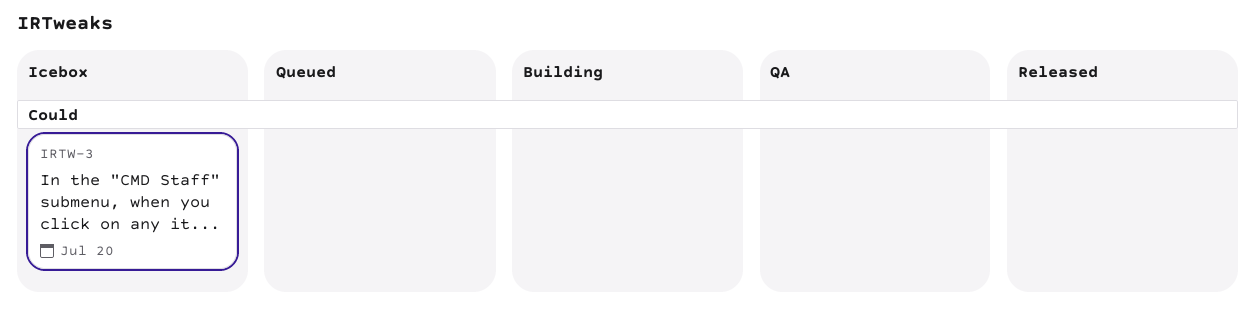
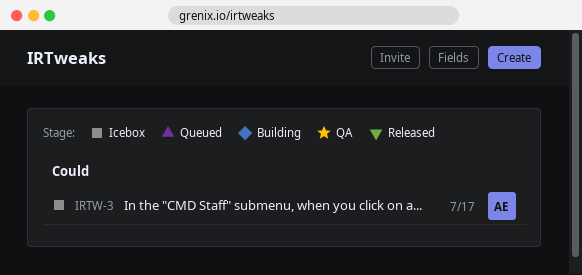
IRTW-3, due: Jul 20 -> Jul 17

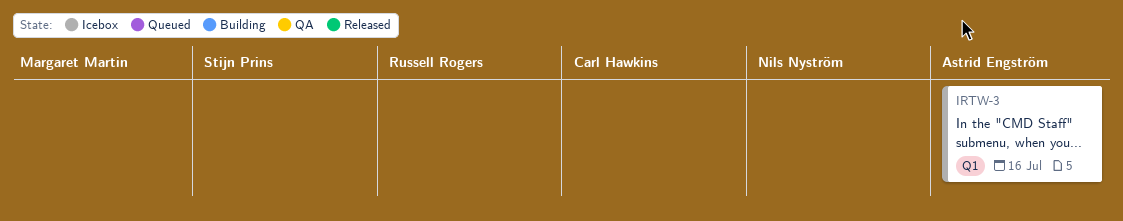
IRTW-3, due: Jul 17 -> Jul 16

